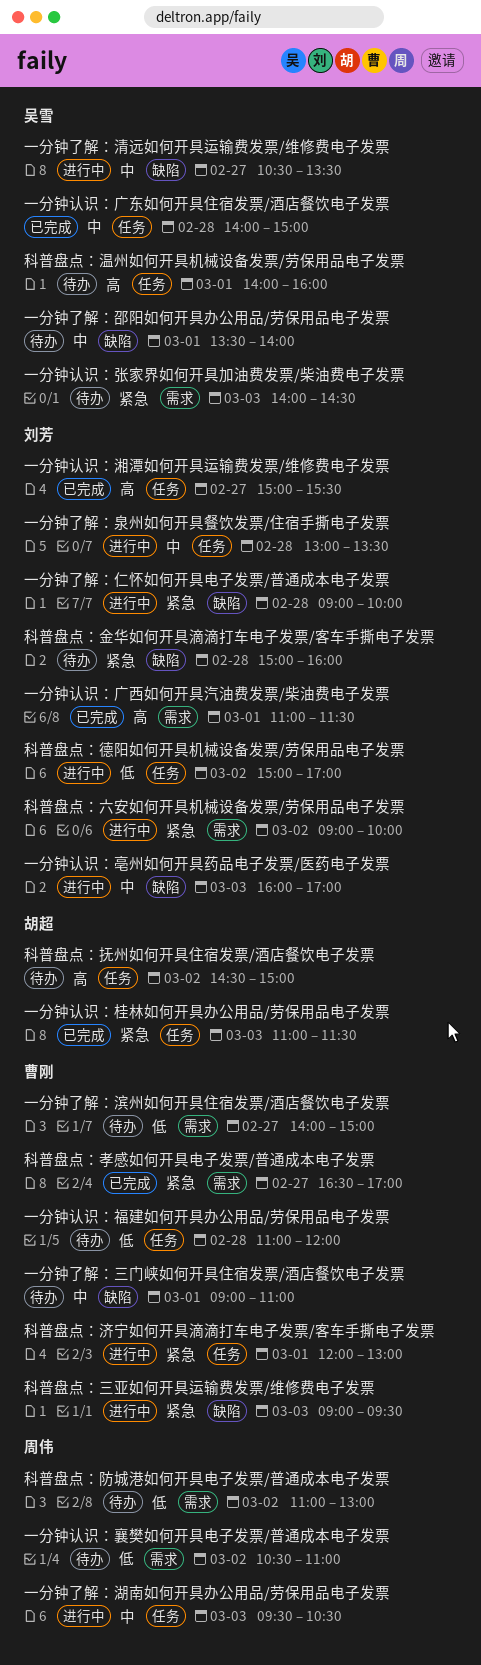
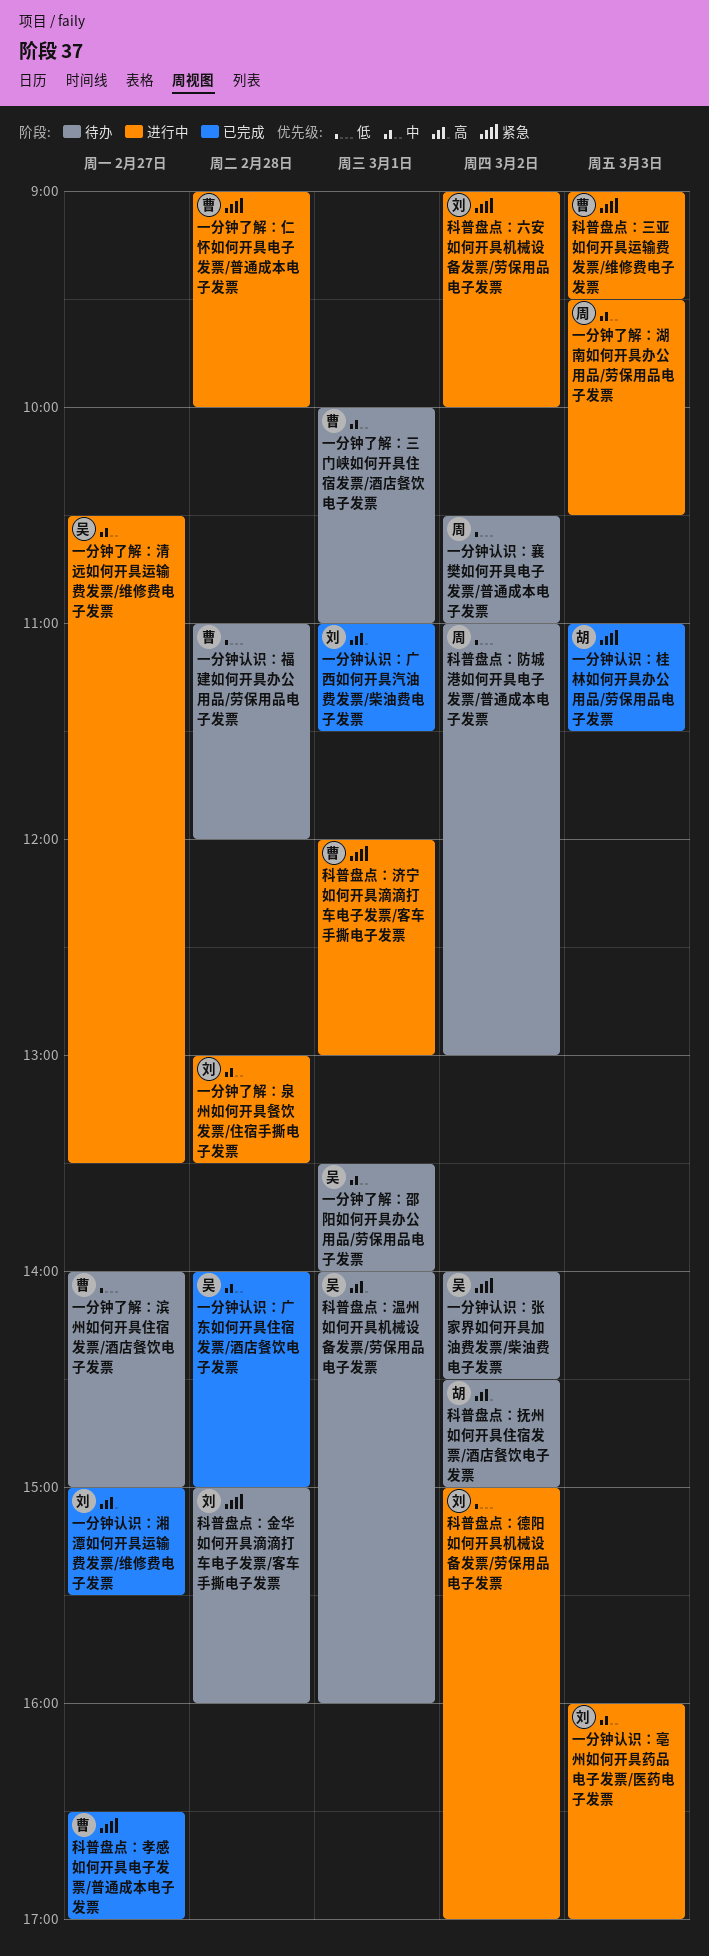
一分钟了解：三门峡如何开具住宿发票/酒店餐饮电子发票, begins: 09:00 -> 10:00
一分钟了解：仁怀如何开具电子发票/普通成本电子发票, owner: 刘芳 -> 曹刚
一分钟认识：张家界如何开具加油费发票/柴油费电子发票, day: Mar 3 -> Mar 2

